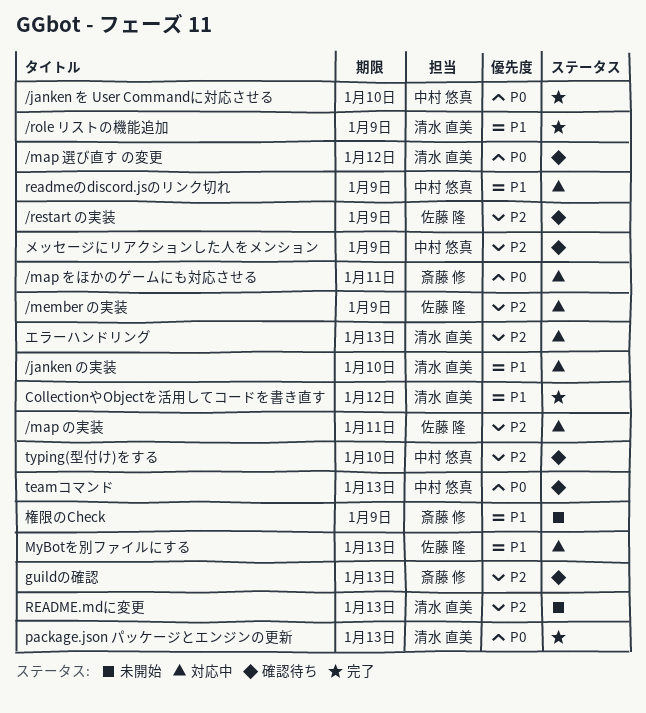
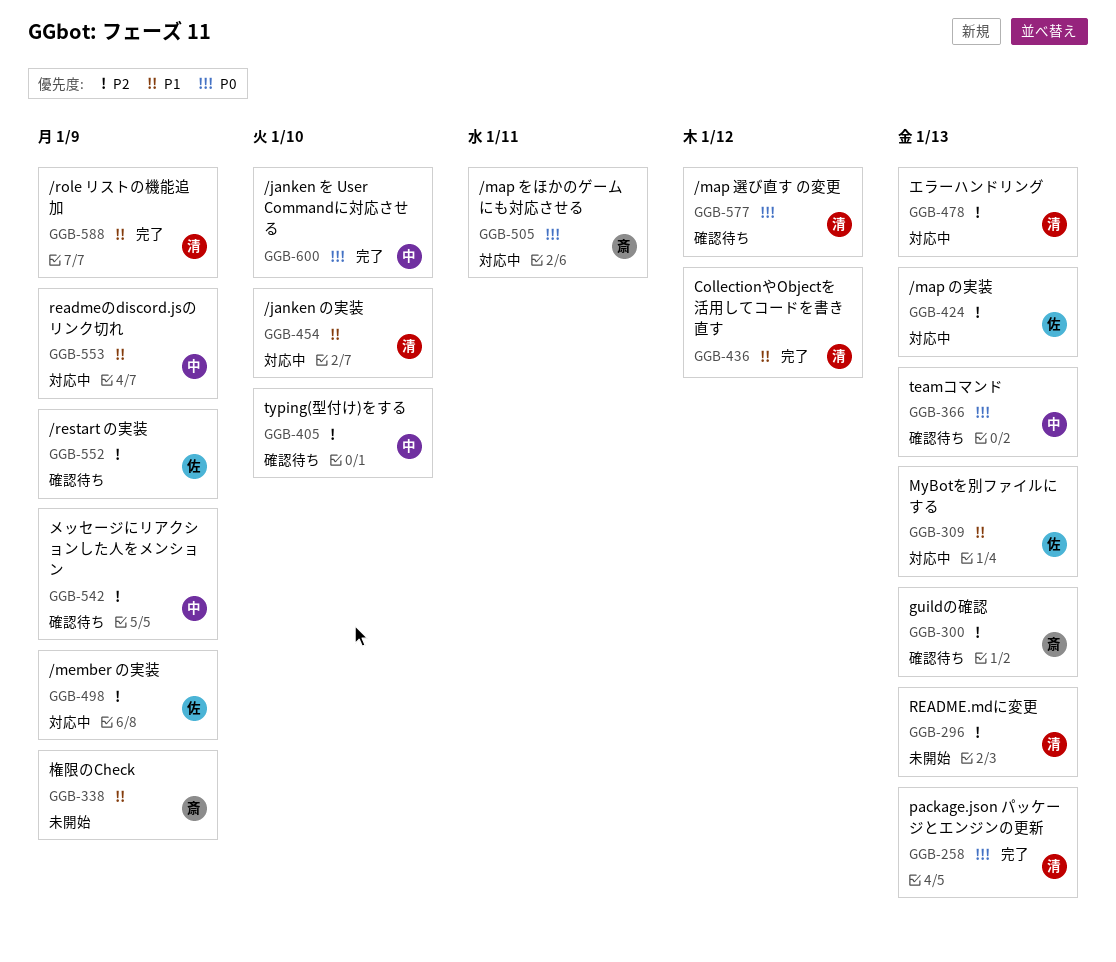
/map の実装, due: Jan 11 -> Jan 13

